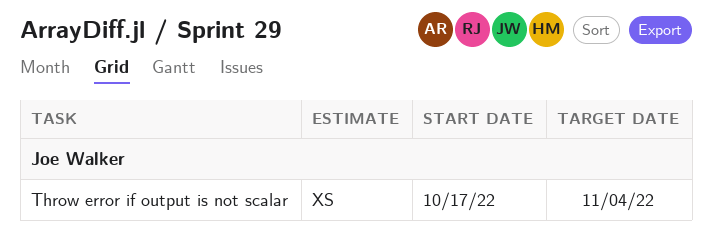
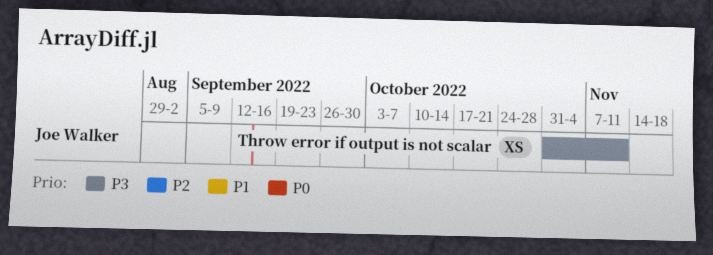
Throw error if output is not scalar, start: Oct 17 -> Oct 31
Throw error if output is not scalar, due: Nov 4 -> Nov 11

